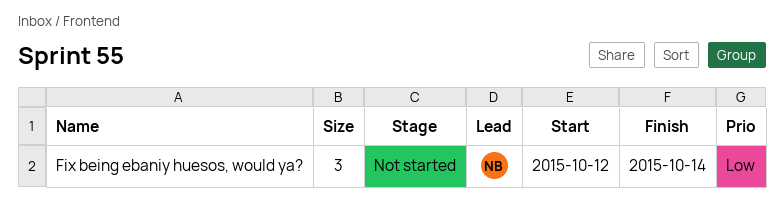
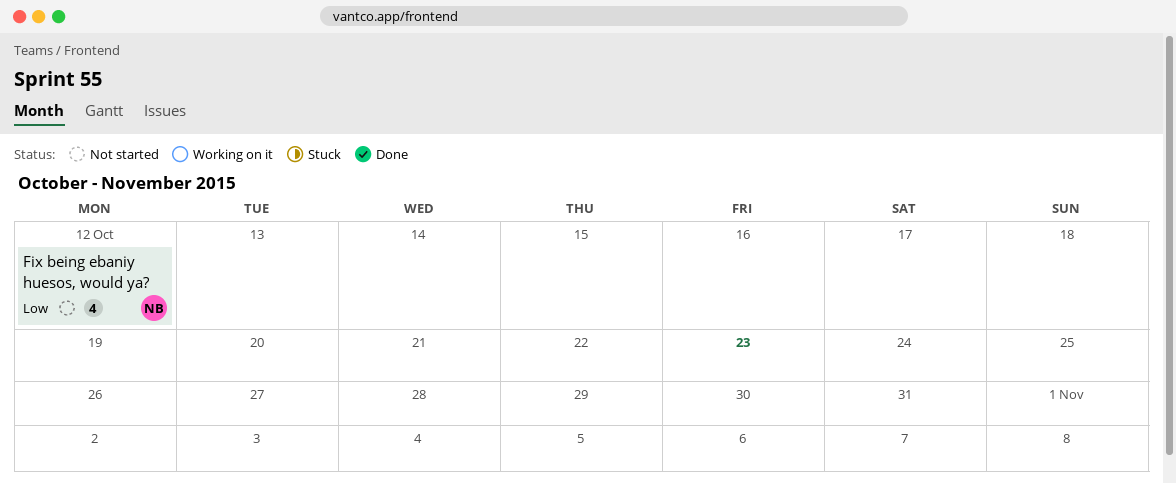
Fix being ebaniy huesos, would ya?, estimate: 3 -> 4
Fix being ebaniy huesos, would ya?, due: Oct 14 -> Oct 12

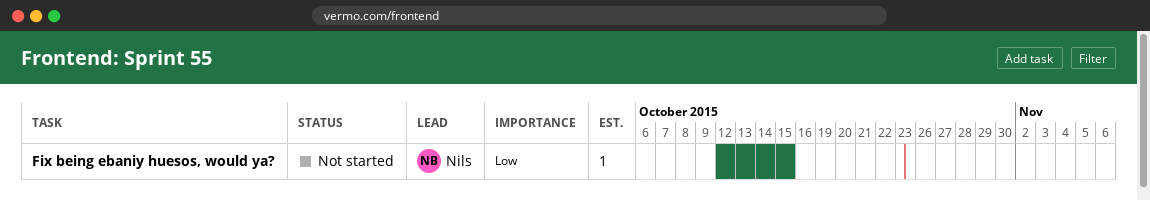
Fix being ebaniy huesos, would ya?, estimate: 4 -> 1
Fix being ebaniy huesos, would ya?, due: Oct 12 -> Oct 15

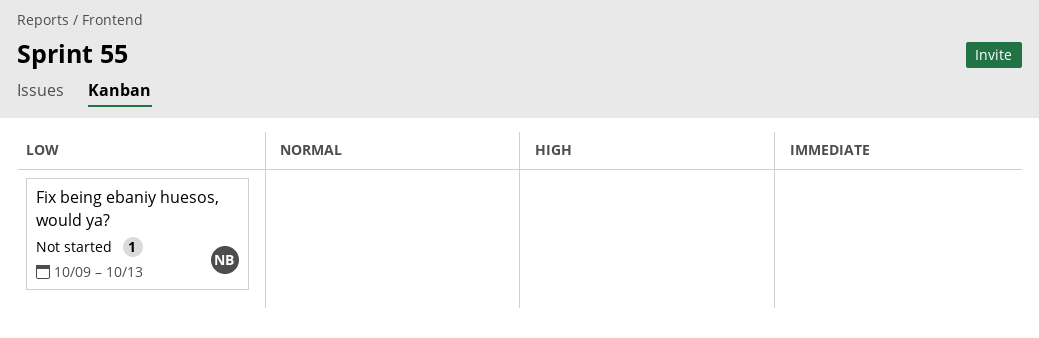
Fix being ebaniy huesos, would ya?, start: Oct 12 -> Oct 9
Fix being ebaniy huesos, would ya?, due: Oct 15 -> Oct 13

